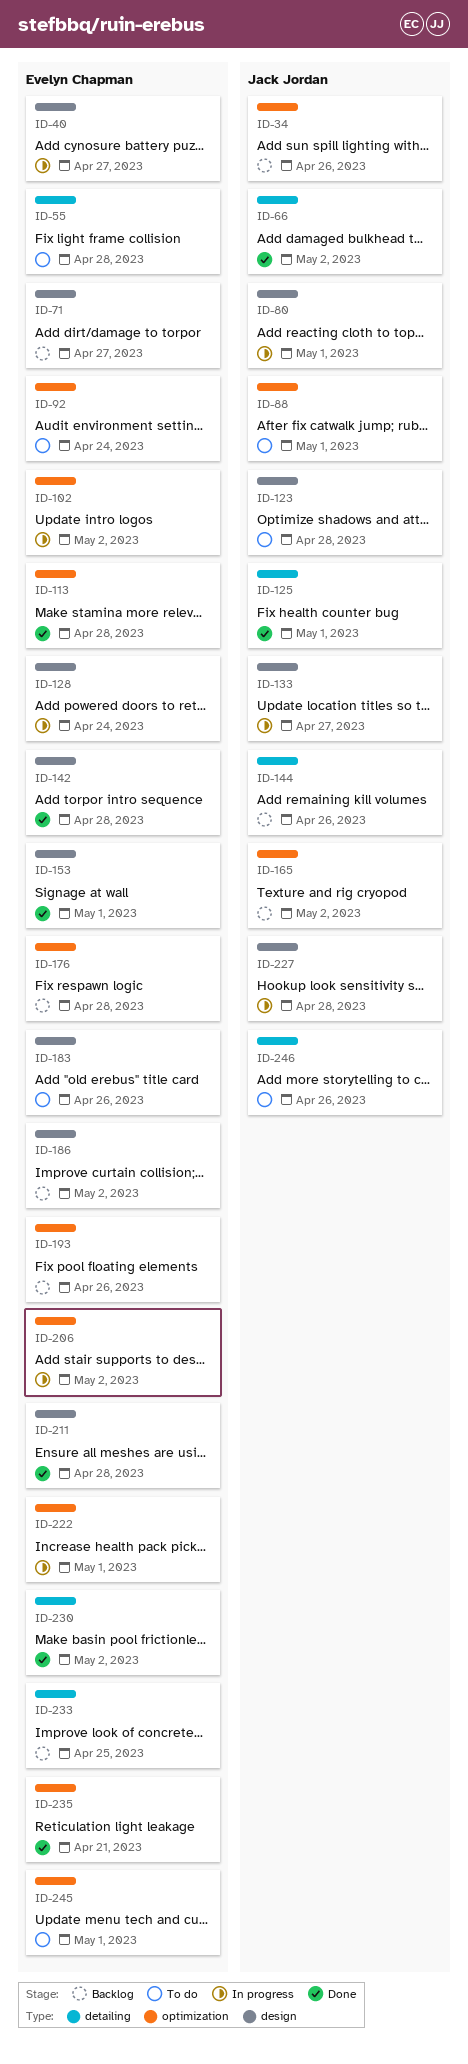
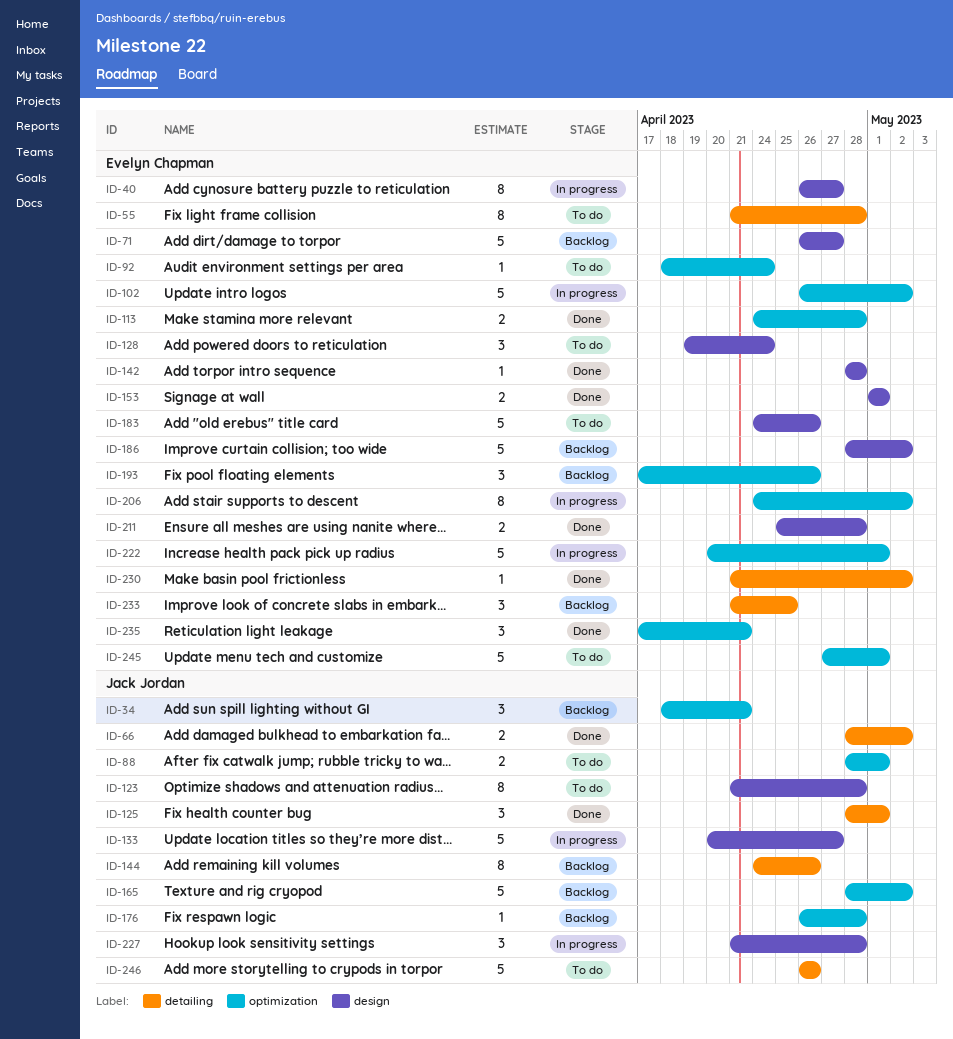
ID-34, due: Apr 26 -> Apr 21
ID-80: present -> none
ID-128, status: In progress -> To do
ID-176, owner: Evelyn Chapman -> Jack Jordan

